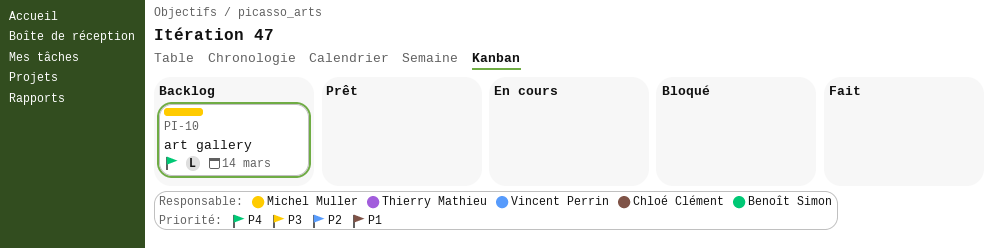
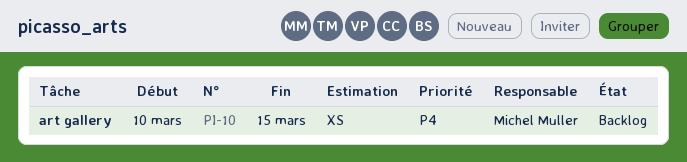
PI-10, estimate: L -> XS
PI-10, due: Mar 14 -> Mar 15

